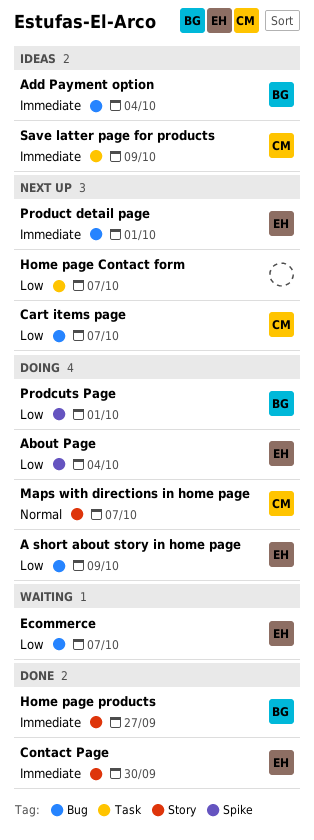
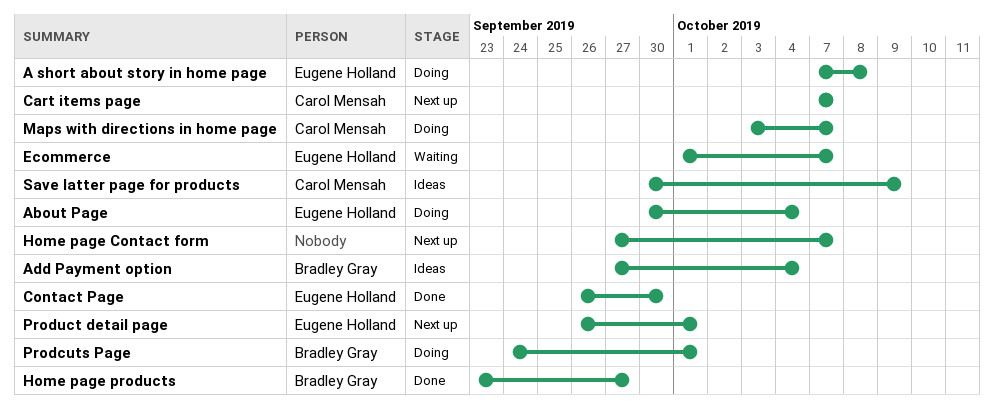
A short about story in home page, due: Oct 9 -> Oct 8

